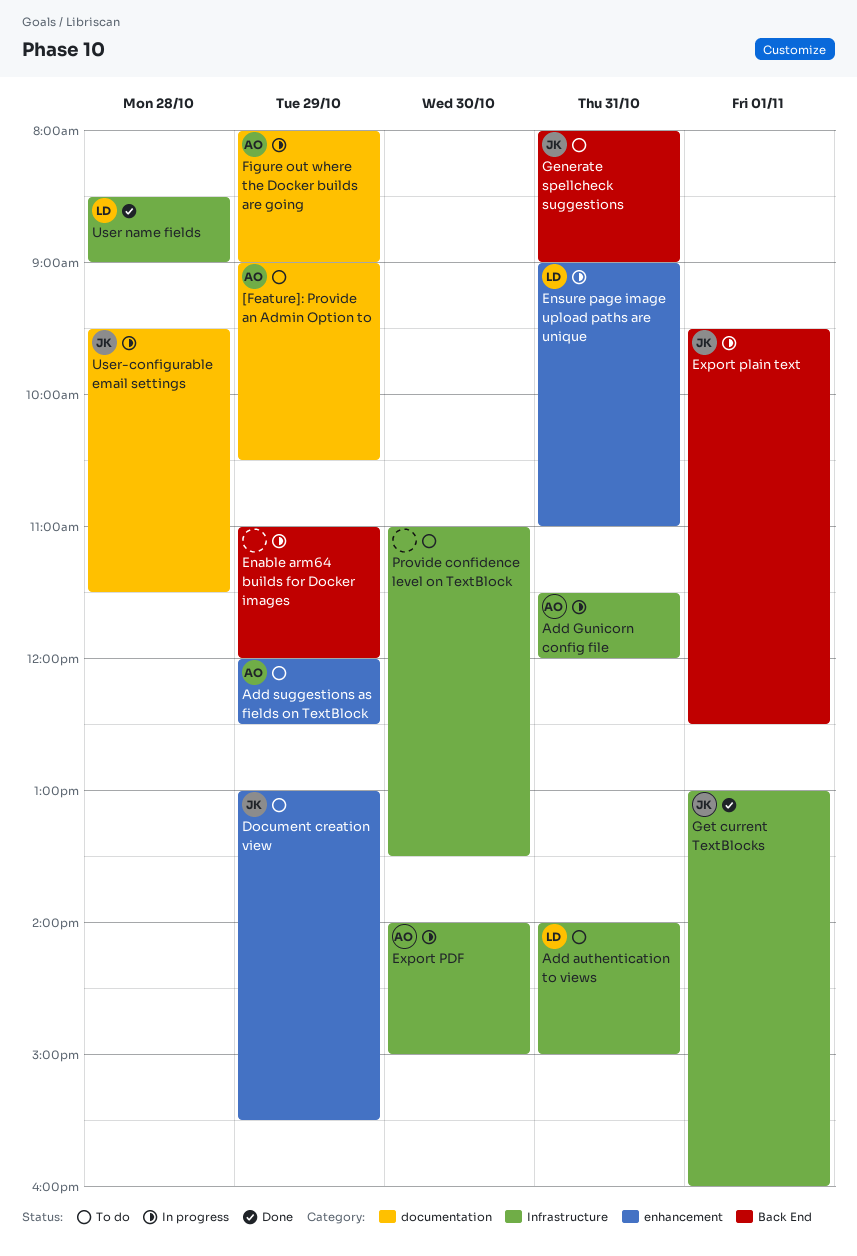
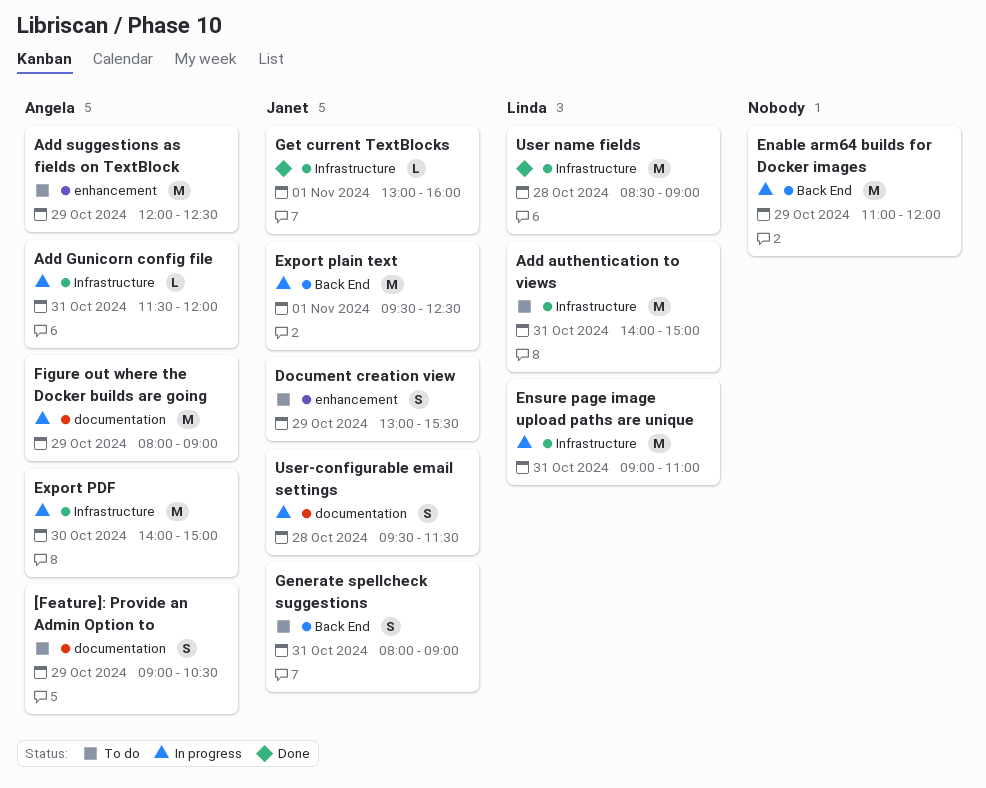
Ensure page image upload paths are unique, label: enhancement -> Infrastructure
Provide confidence level on TextBlock: present -> none

